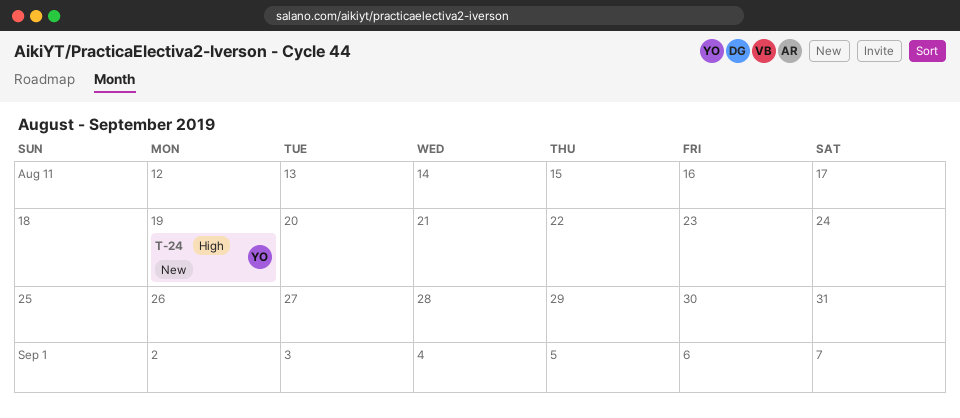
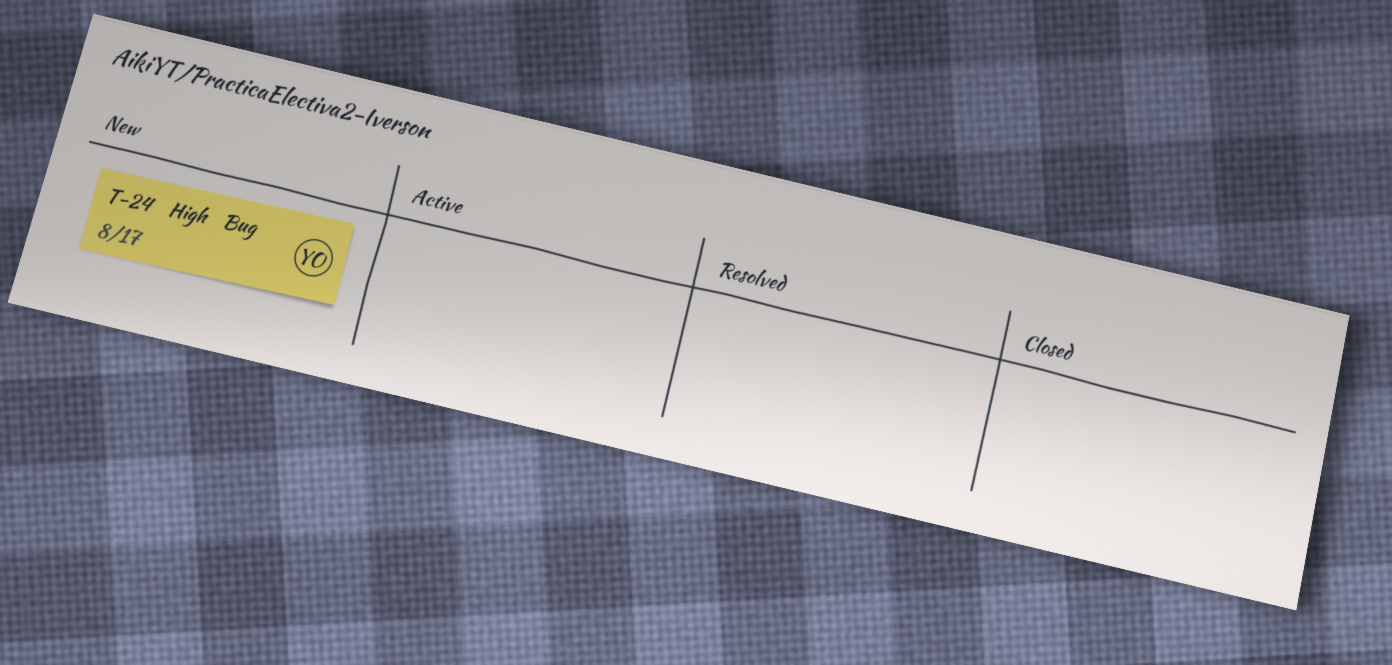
T-24, due: Aug 19 -> Aug 17

